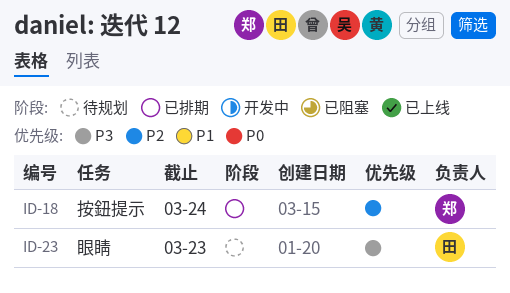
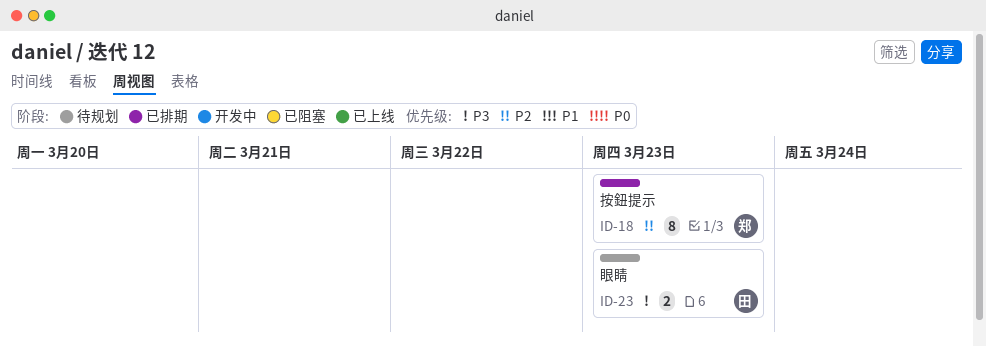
ID-18, due: Mar 24 -> Mar 23

